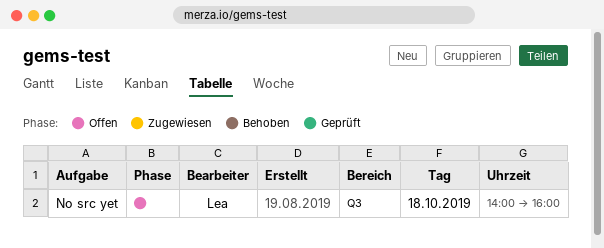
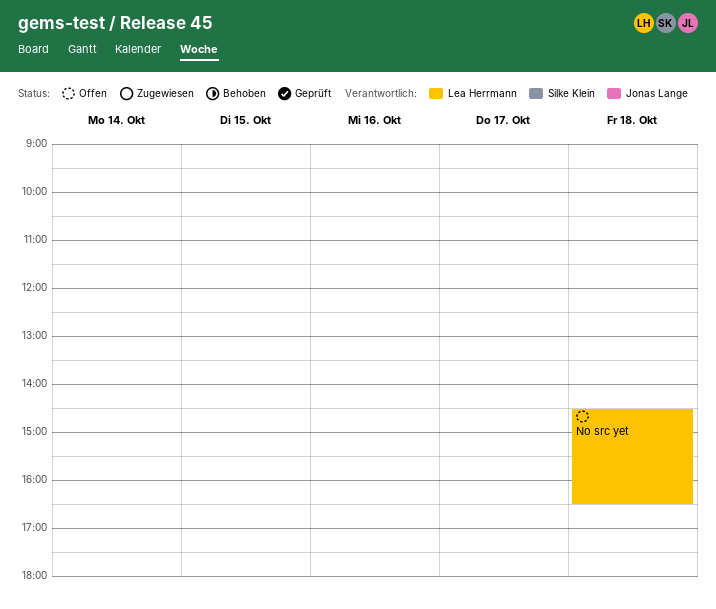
No src yet, begins: 14:00 -> 14:30
No src yet, ends: 16:00 -> 16:30

